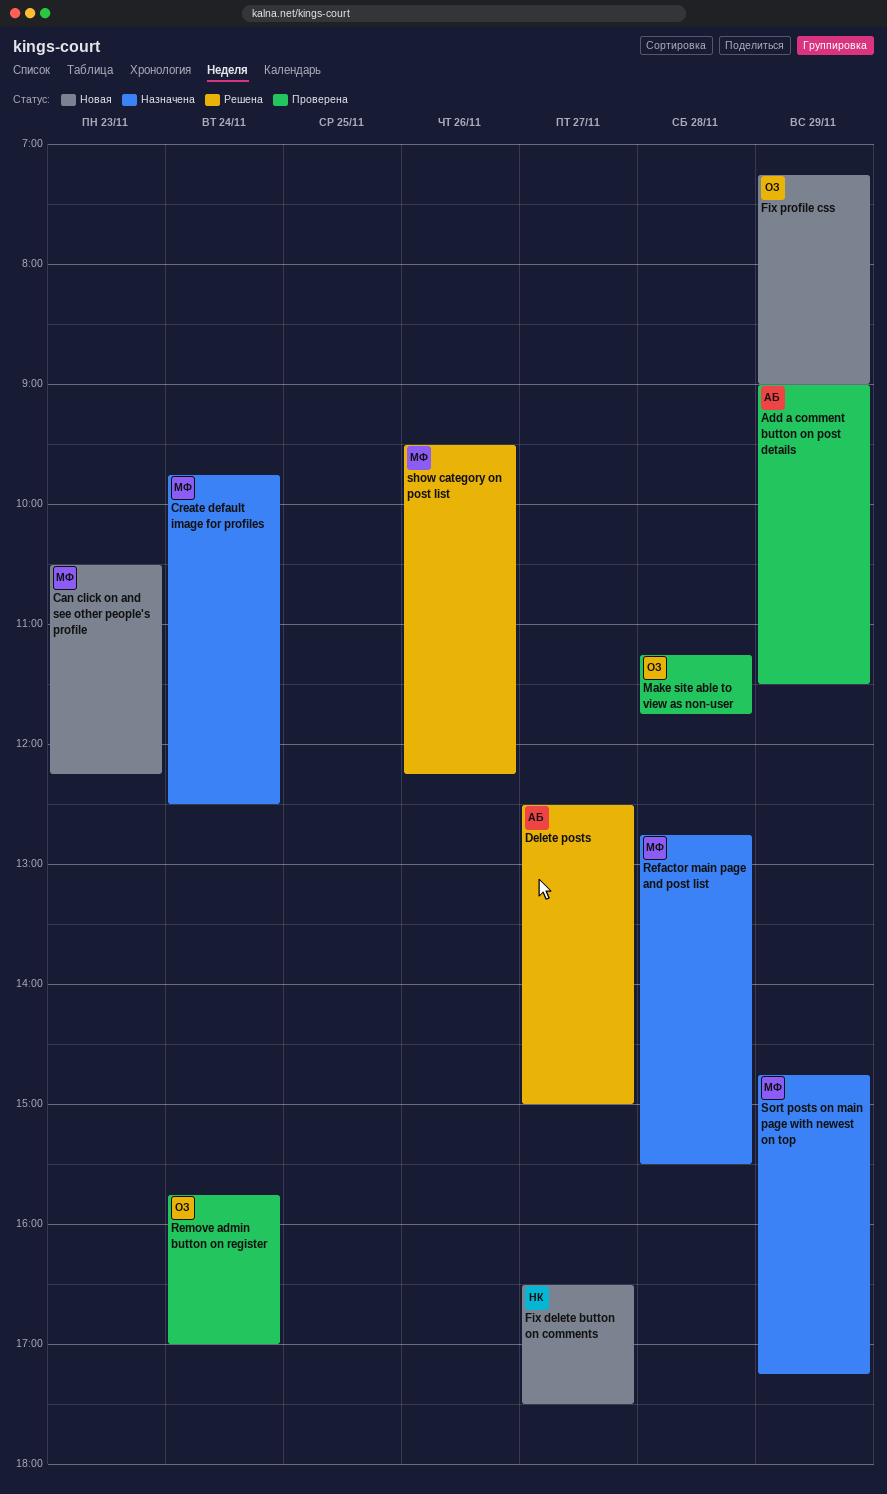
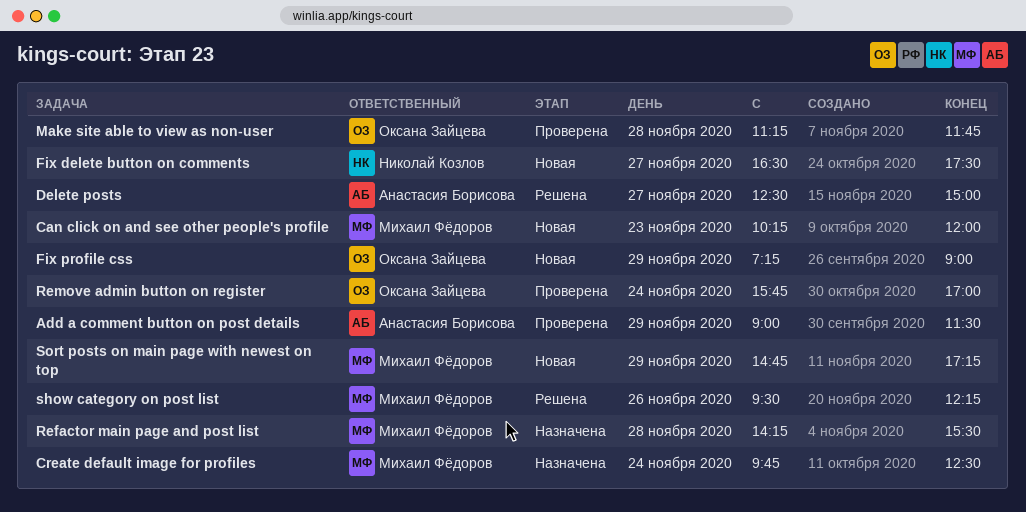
Can click on and see other people's profile, begins: 10:30 -> 10:15
Can click on and see other people's profile, ends: 12:15 -> 12:00
Refactor main page and post list, begins: 12:45 -> 14:15
Sort posts on main page with newest on top, status: Назначена -> Новая

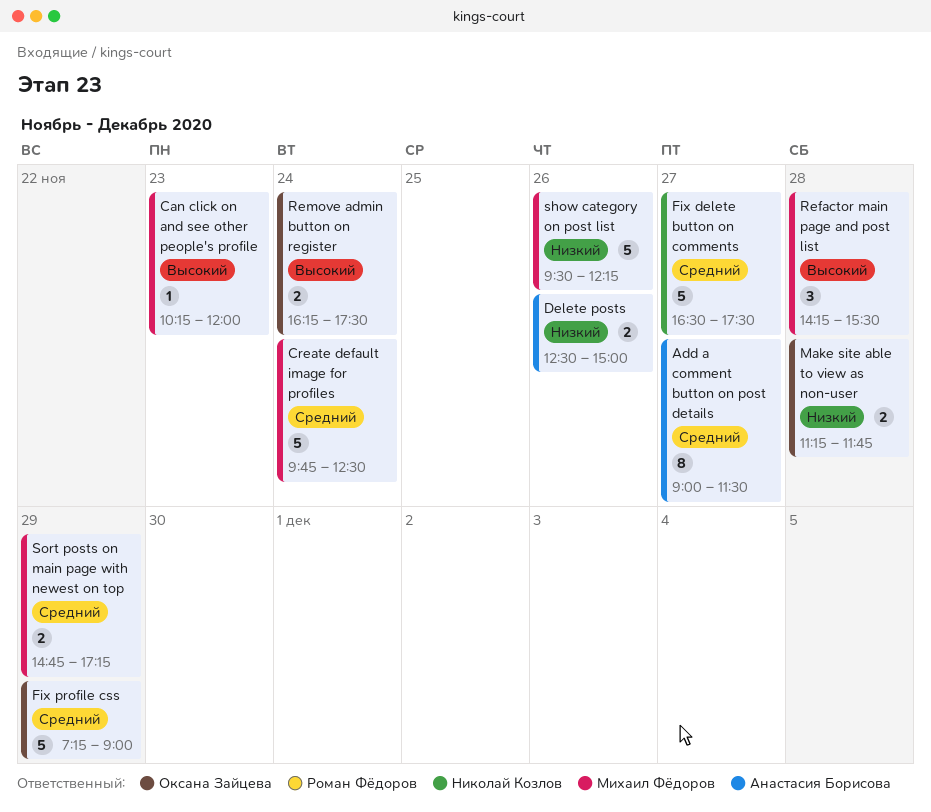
Add a comment button on post details, day: Nov 29 -> Nov 27
Delete posts, day: Nov 27 -> Nov 26
Remove admin button on register, begins: 15:45 -> 16:15
Remove admin button on register, ends: 17:00 -> 17:30

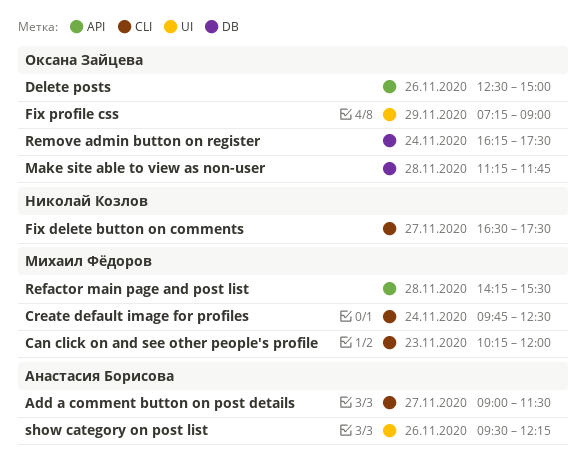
Delete posts, owner: Анастасия Борисова -> Оксана Зайцева
show category on post list, owner: Михаил Фёдоров -> Анастасия Борисова
Sort posts on main page with newest on top: present -> none

